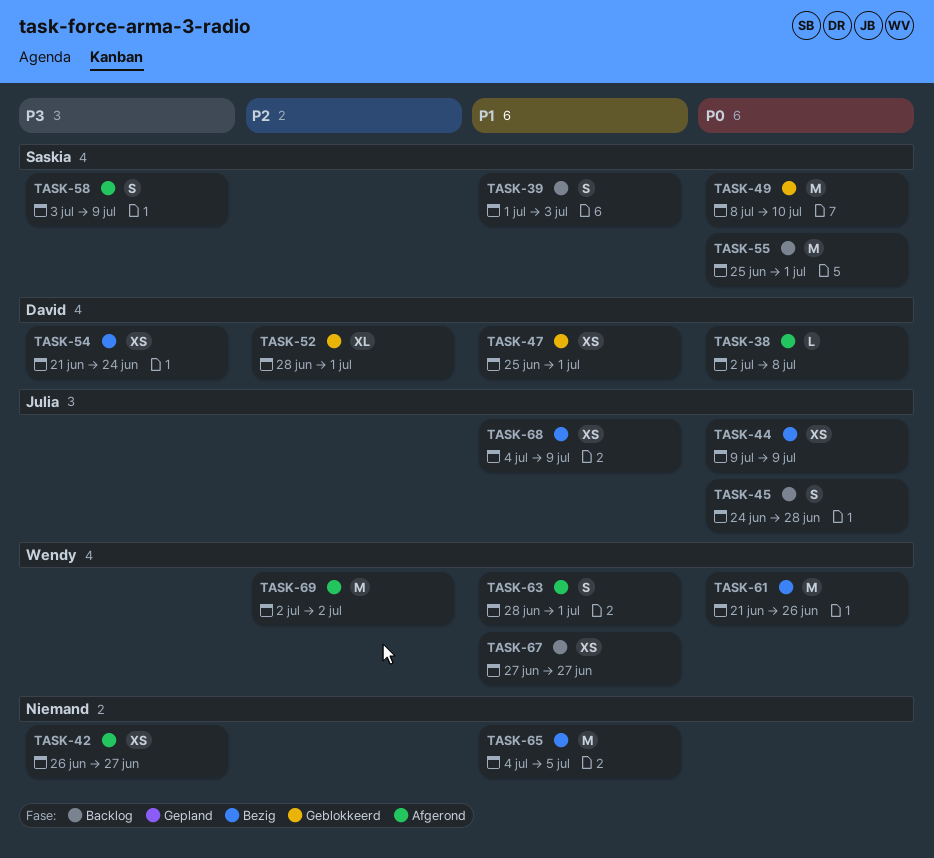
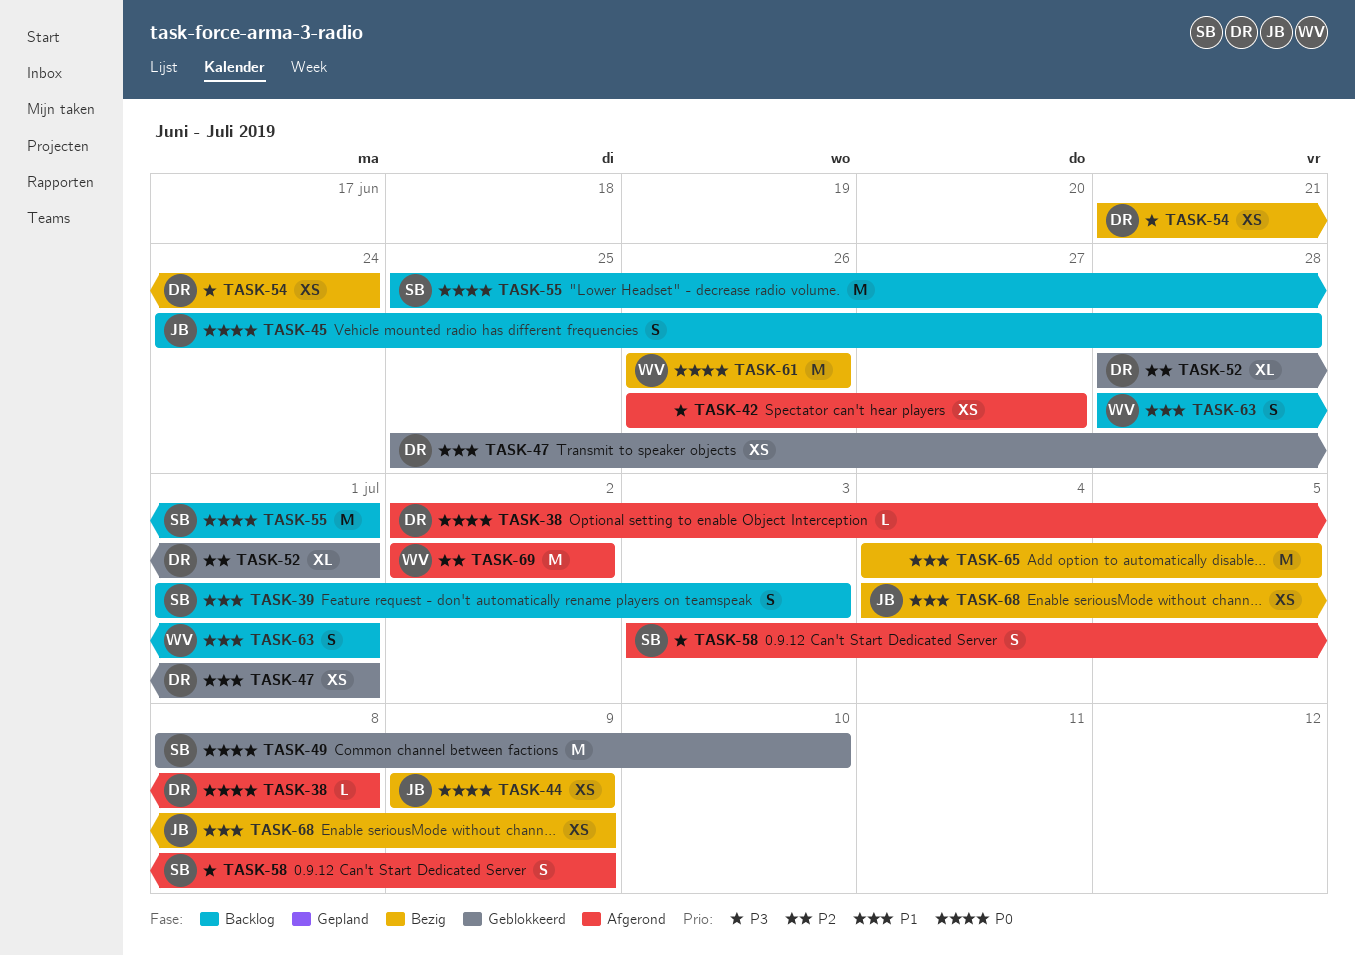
TASK-61, start: Jun 21 -> Jun 26
TASK-63, status: Afgerond -> Backlog
TASK-67: present -> none

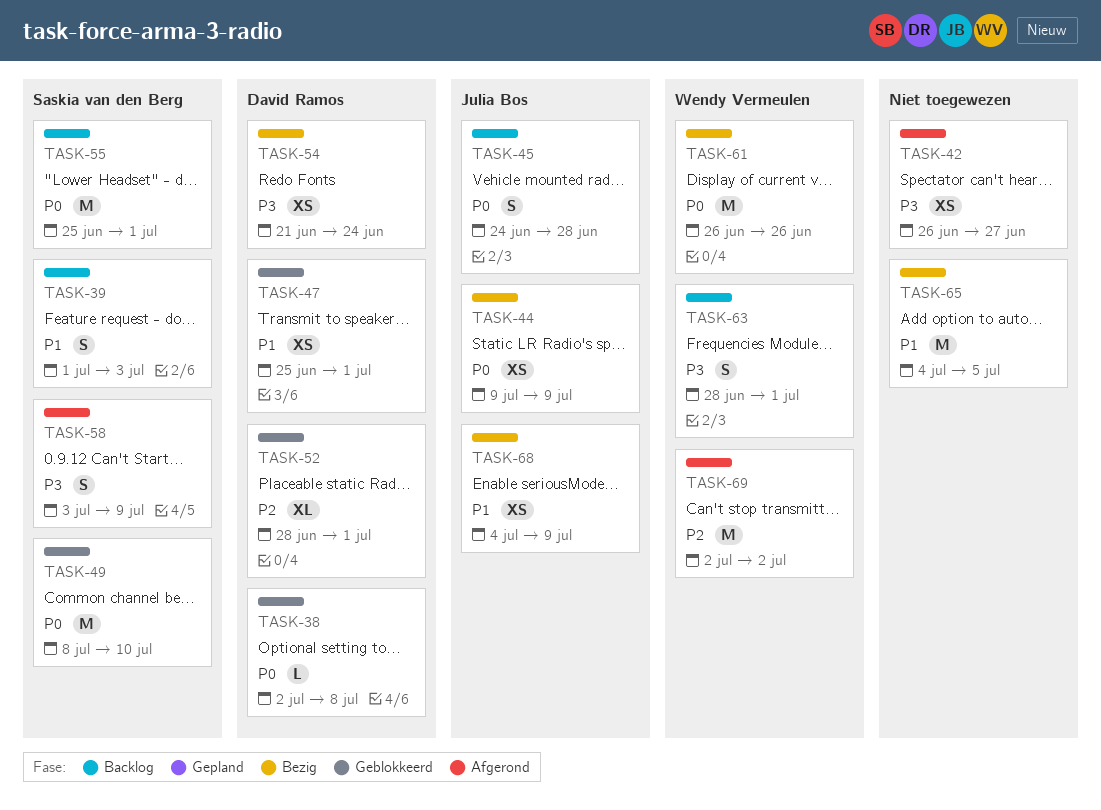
TASK-38, status: Afgerond -> Geblokkeerd
TASK-63, priority: P1 -> P3

